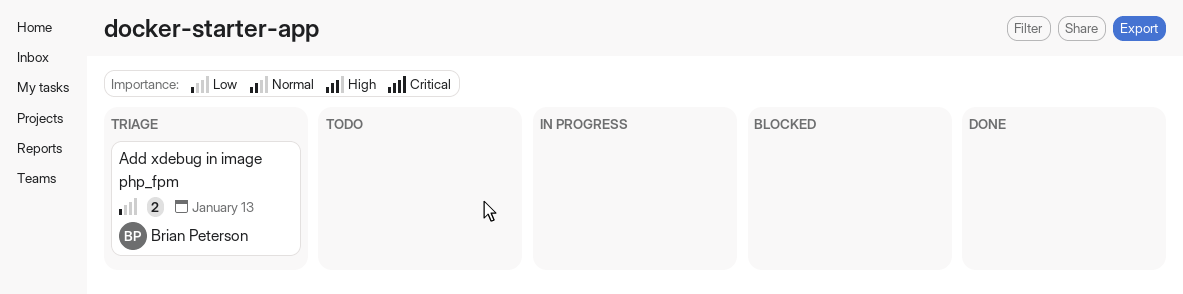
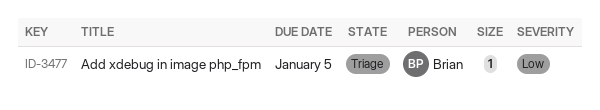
Add xdebug in image php_fpm, estimate: 2 -> 1
Add xdebug in image php_fpm, due: Jan 13 -> Jan 5

